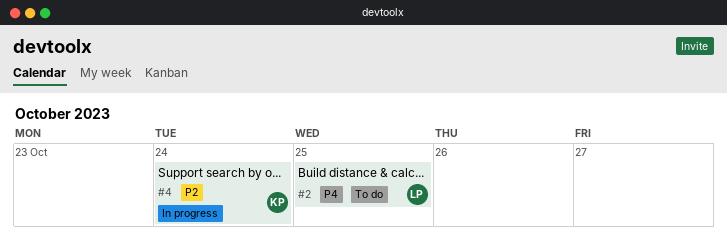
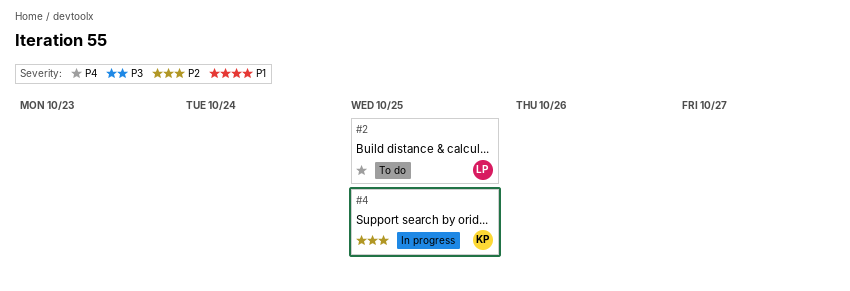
#4, due: Oct 24 -> Oct 25

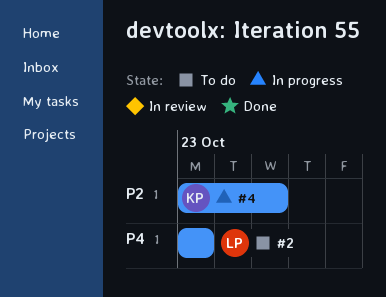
#2, due: Oct 25 -> Oct 23

